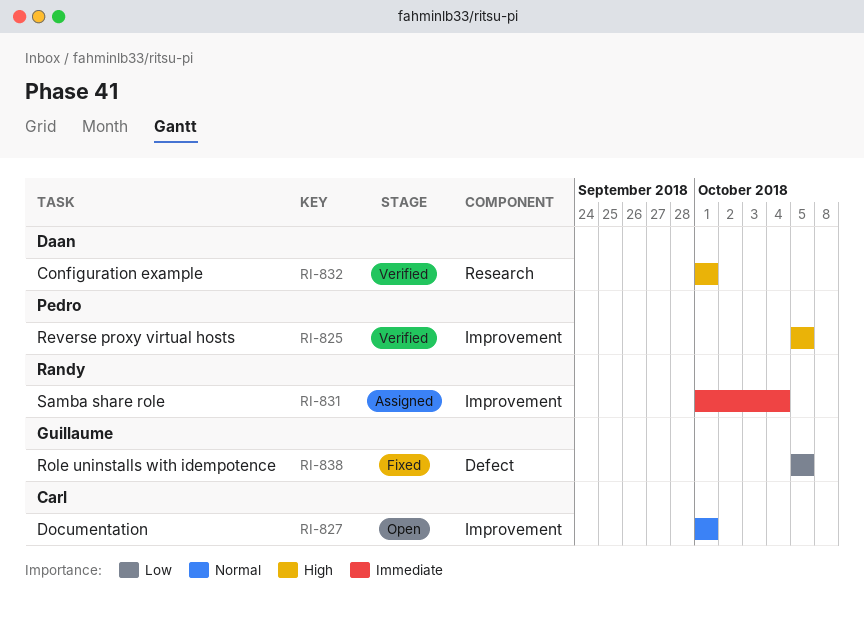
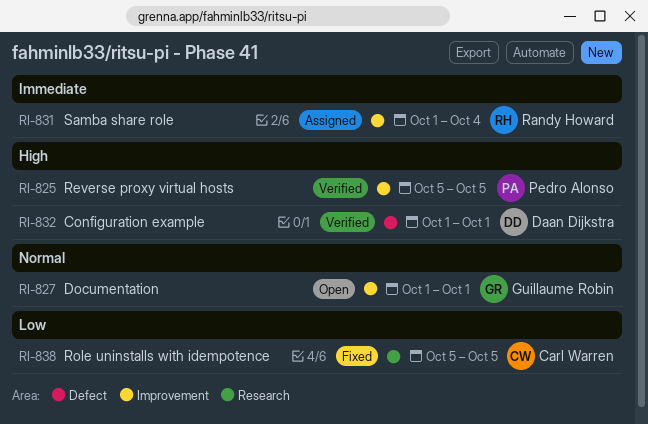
RI-827, owner: Carl Warren -> Guillaume Robin
RI-832, label: Research -> Defect
RI-838, owner: Guillaume Robin -> Carl Warren
RI-838, label: Defect -> Research

